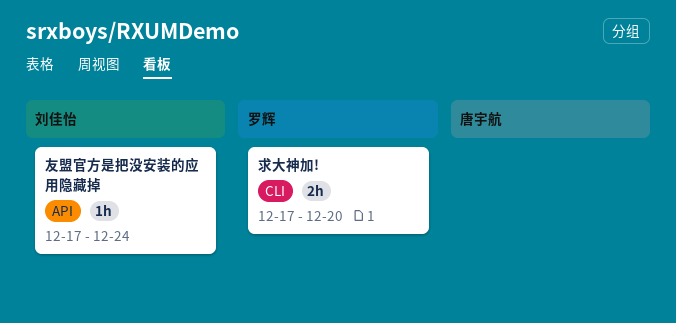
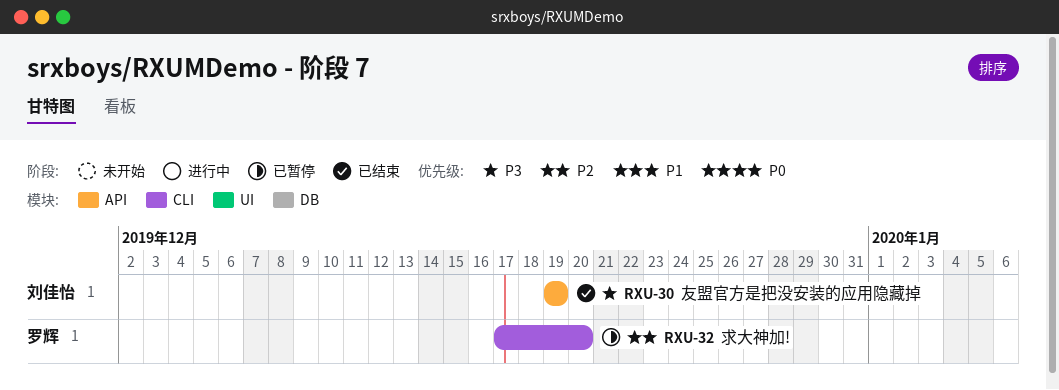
友盟官方是把没安装的应用隐藏掉, start: Dec 17 -> Dec 19
友盟官方是把没安装的应用隐藏掉, due: Dec 24 -> Dec 19

